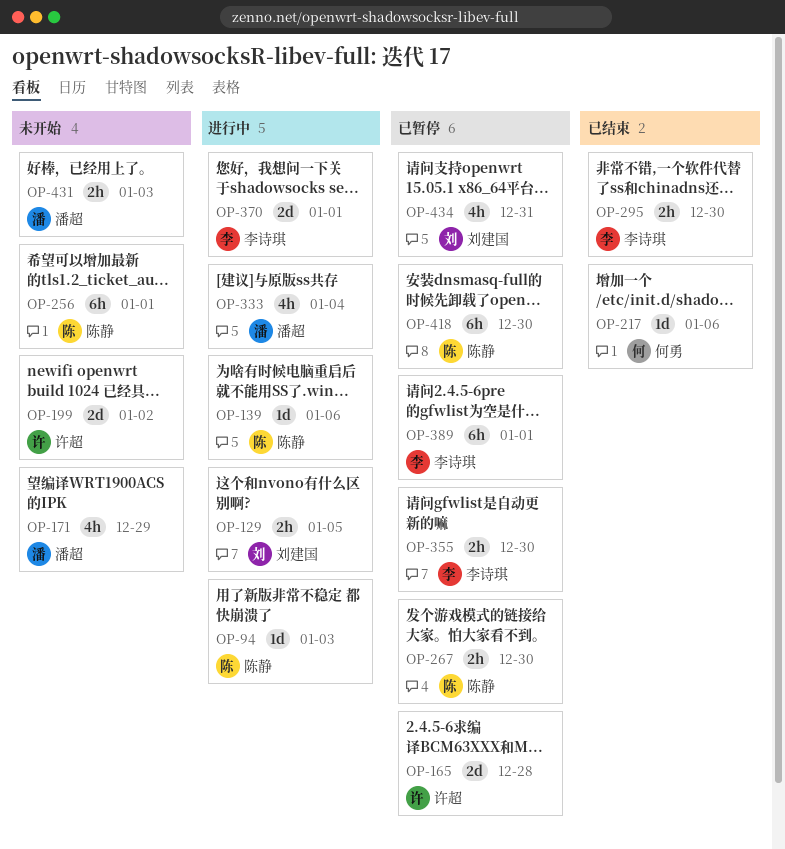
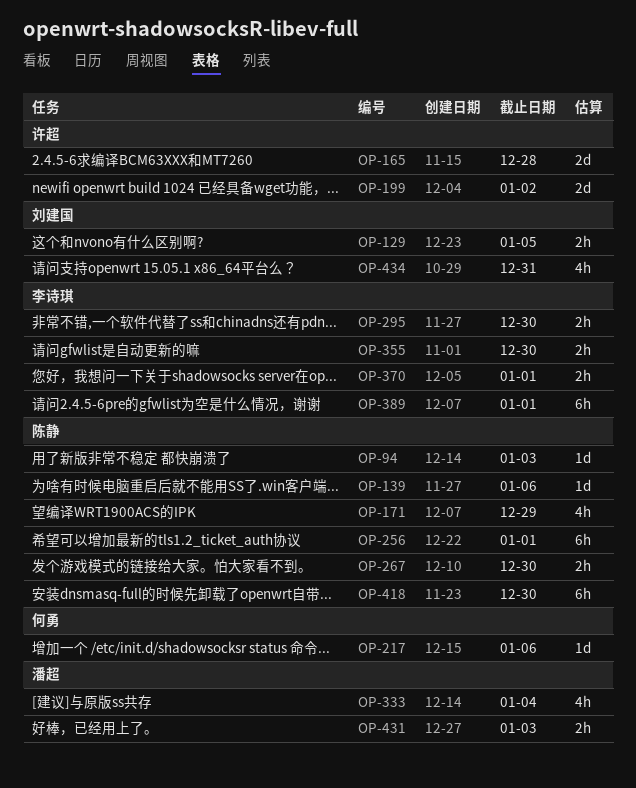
OP-171, owner: 潘超 -> 陈静
OP-370, estimate: 2d -> 2h

